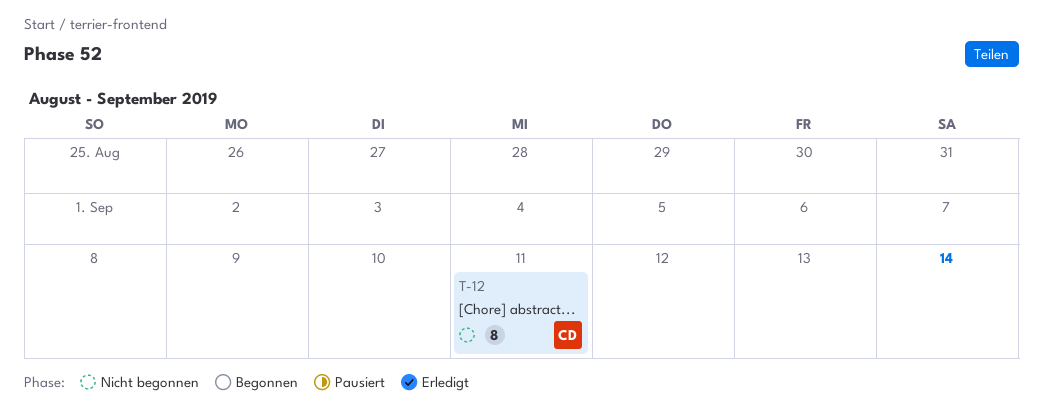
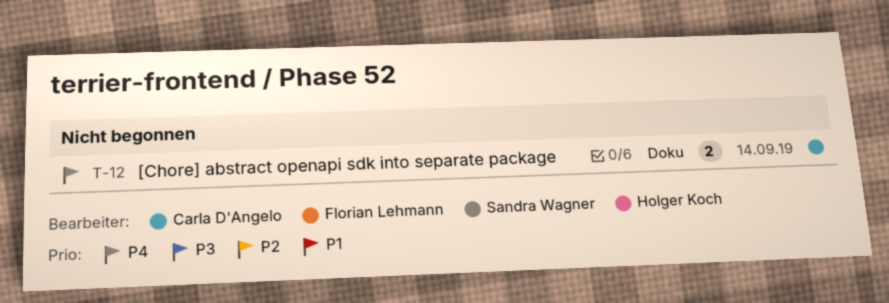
T-12, estimate: 8 -> 2
T-12, due: Sep 11 -> Sep 14

